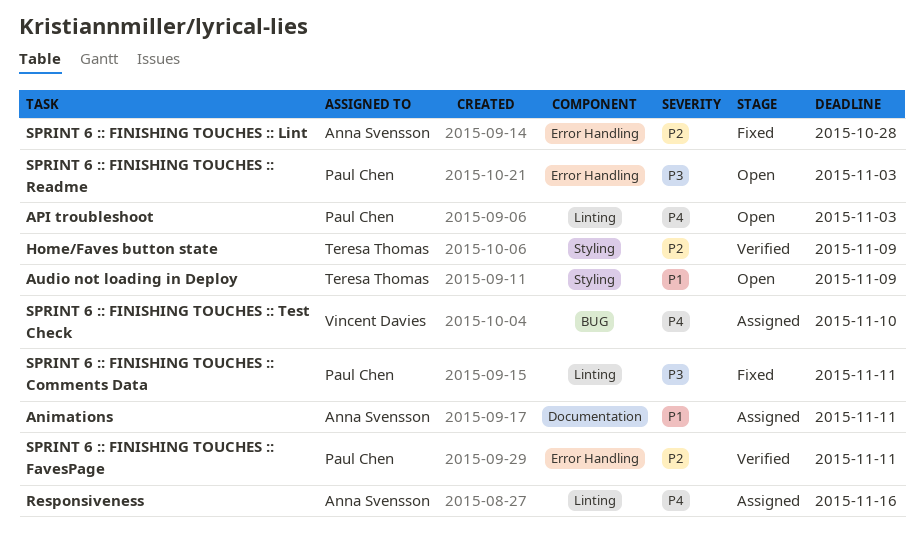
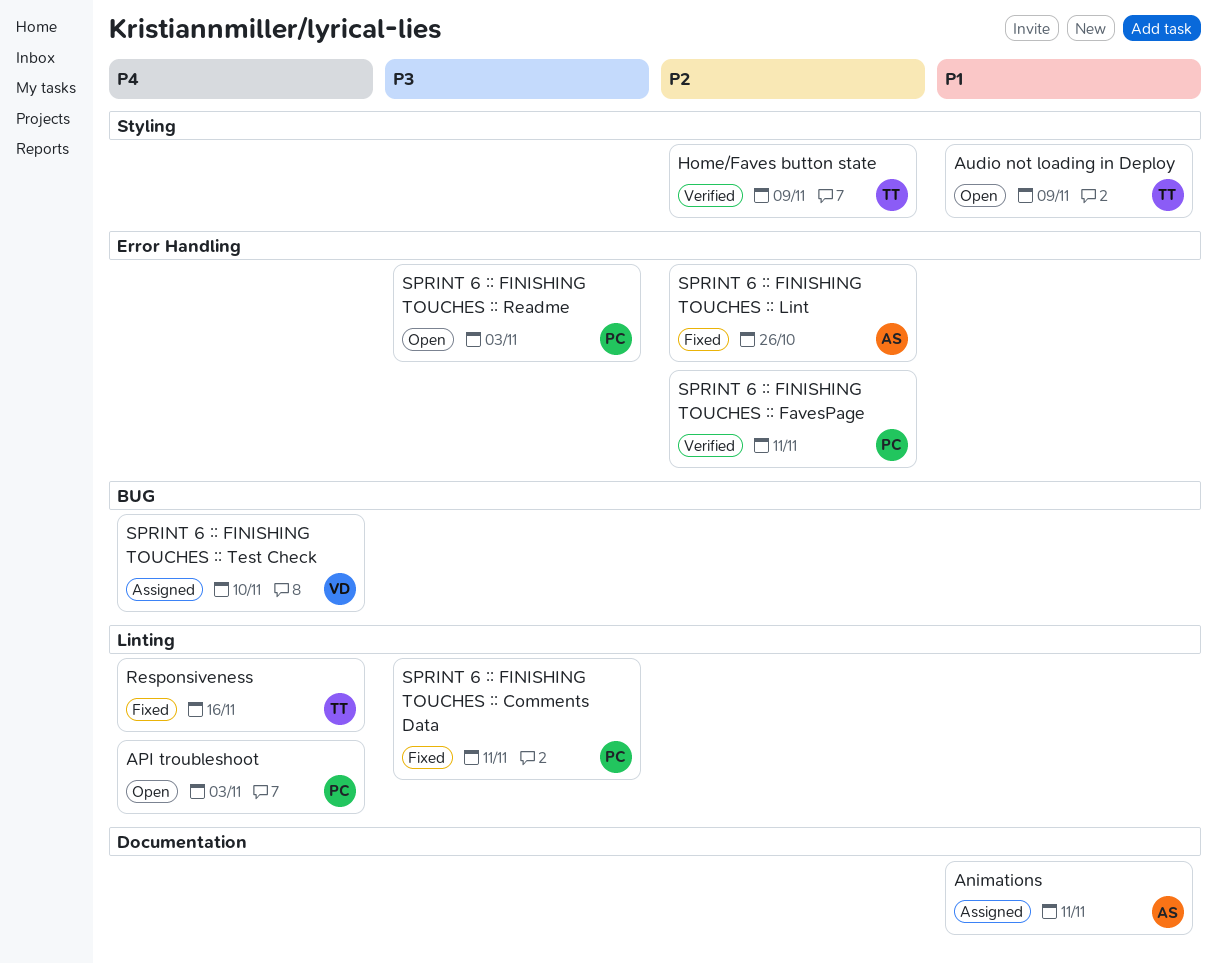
Responsiveness, status: Assigned -> Fixed
Responsiveness, owner: Anna Svensson -> Teresa Thomas
SPRINT 6 :: FINISHING TOUCHES :: Lint, due: Oct 28 -> Oct 26

